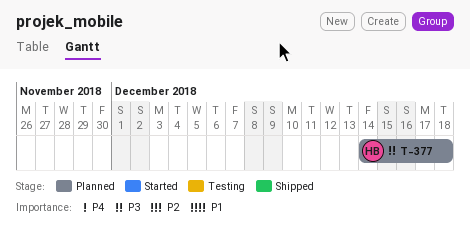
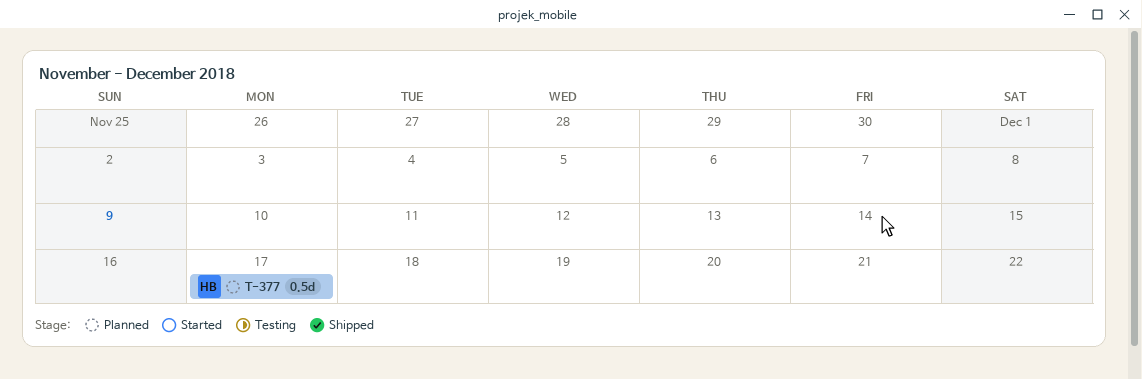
T-377, start: Dec 14 -> Dec 17
T-377, due: Dec 18 -> Dec 17

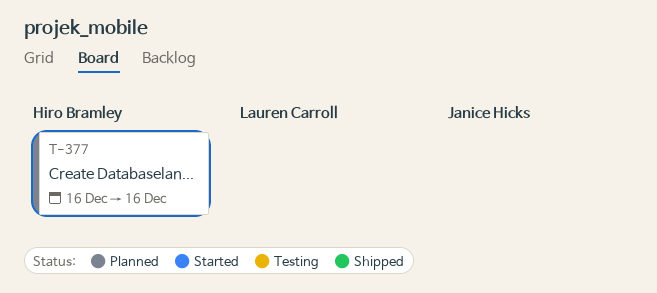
T-377, start: Dec 17 -> Dec 16
T-377, due: Dec 17 -> Dec 16

